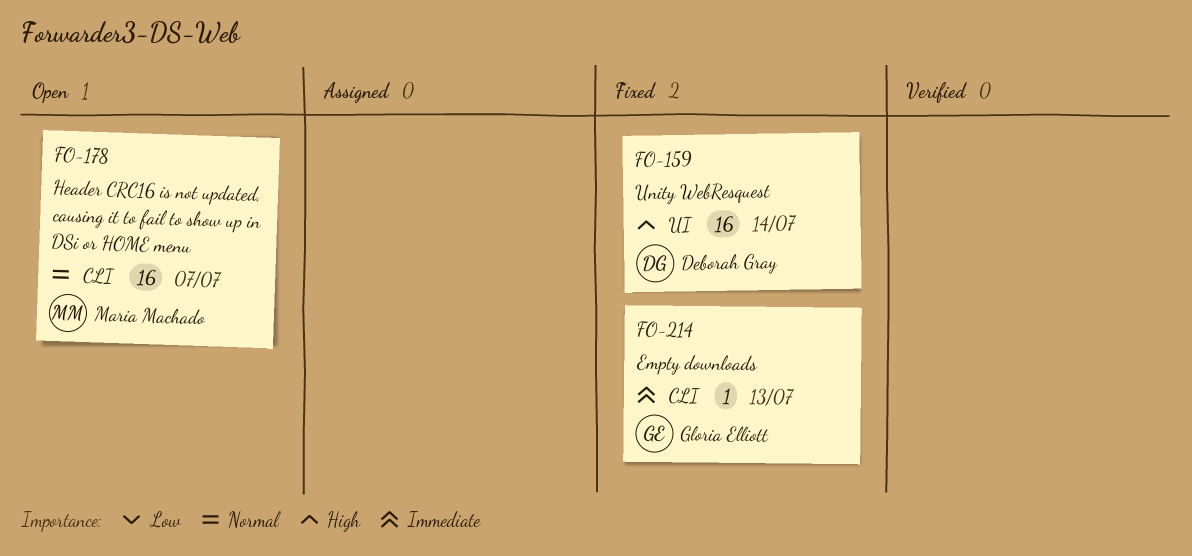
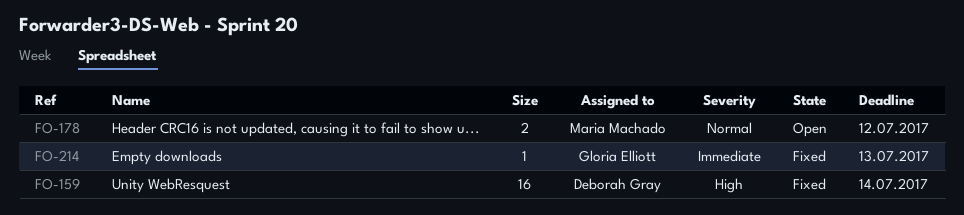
FO-178, estimate: 16 -> 2
FO-178, due: Jul 7 -> Jul 12

